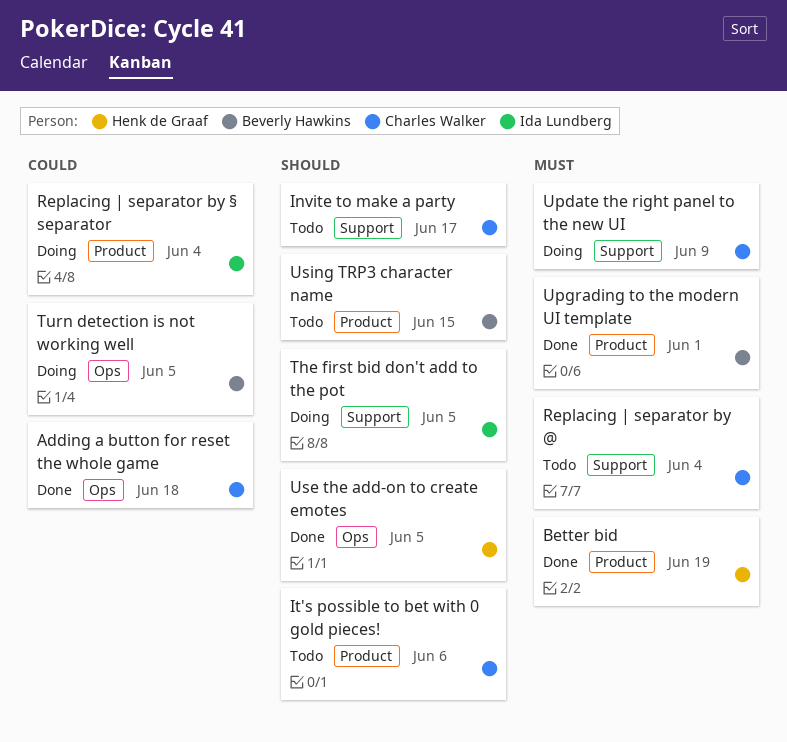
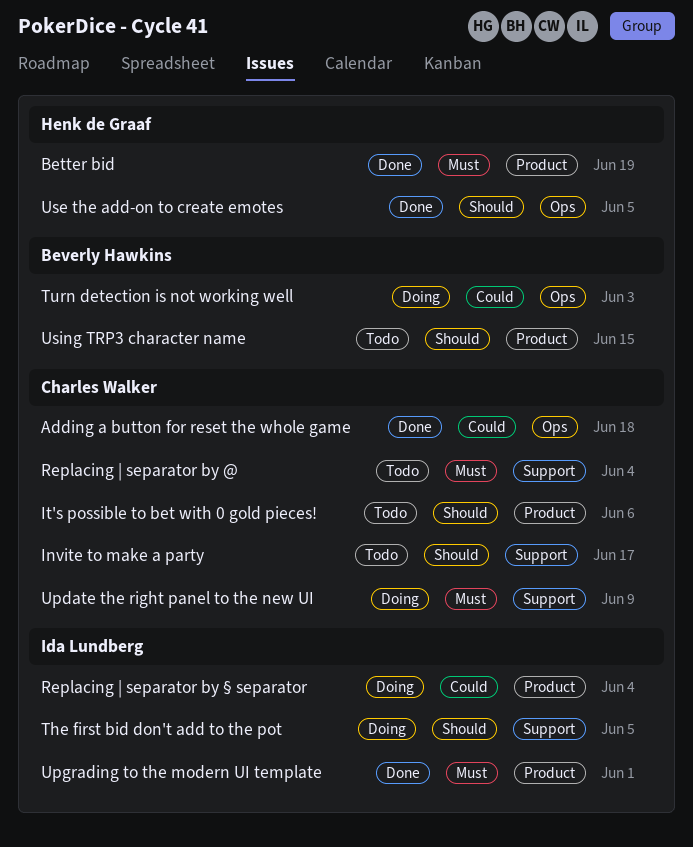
Turn detection is not working well, due: Jun 5 -> Jun 3
Upgrading to the modern UI template, owner: Beverly Hawkins -> Ida Lundberg

